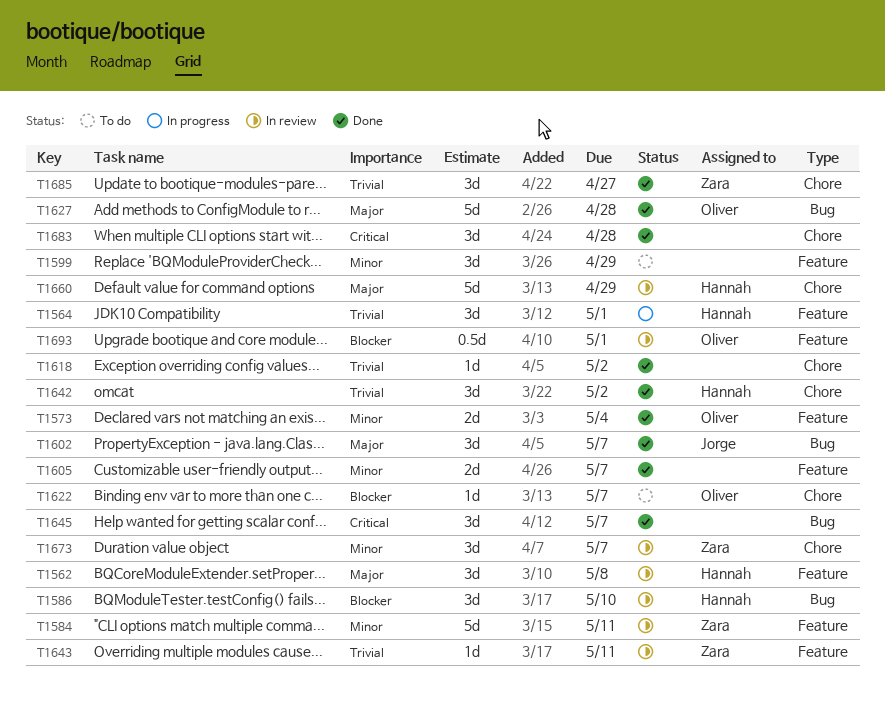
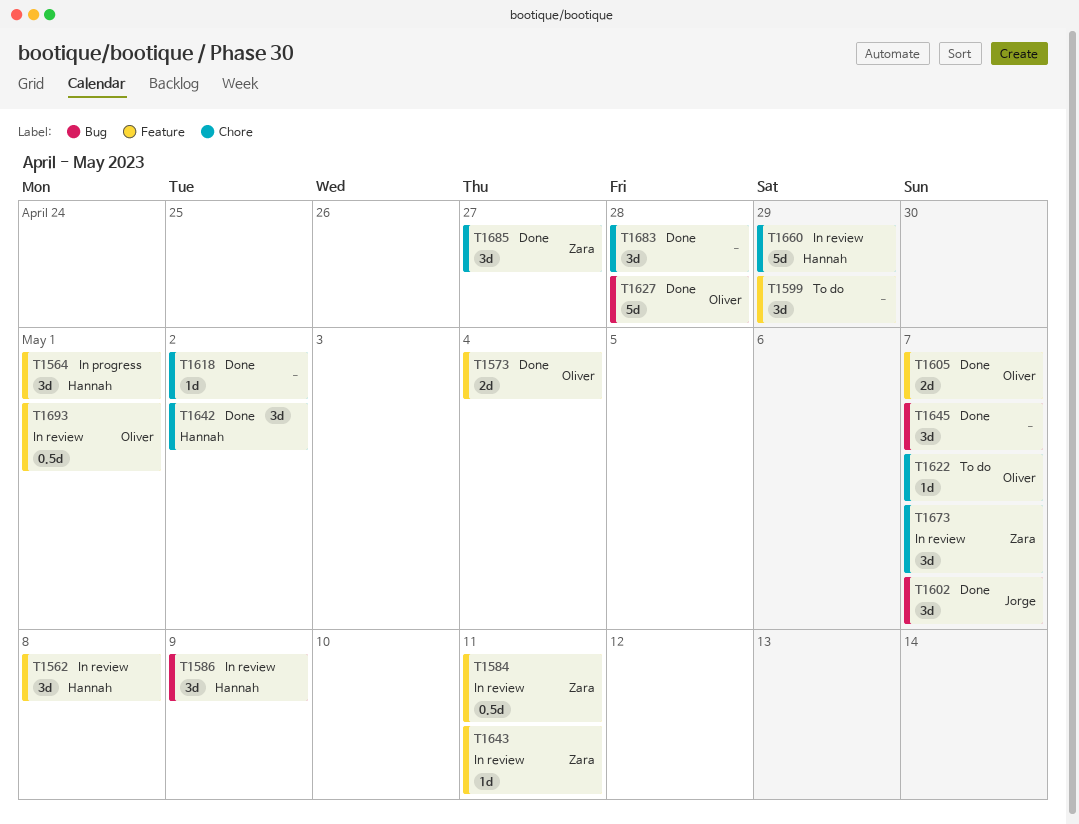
T1584, estimate: 5d -> 0.5d
T1586, due: May 10 -> May 9
T1605, owner: none -> Oliver

